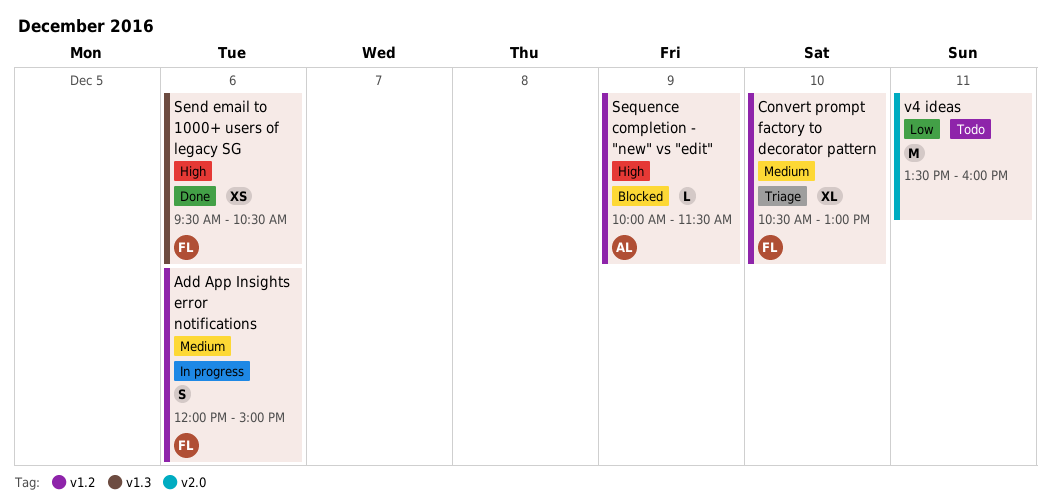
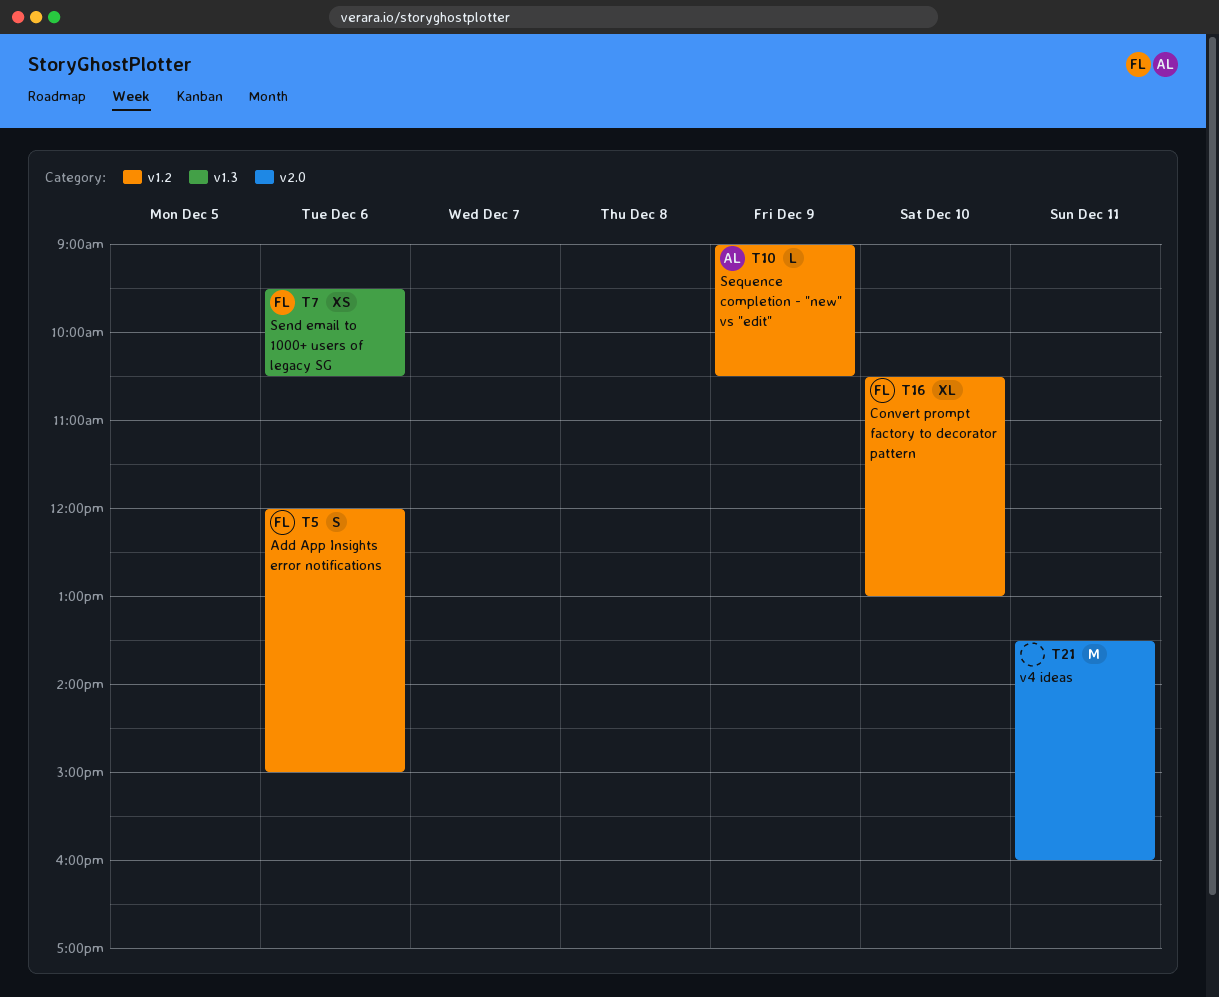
Sequence completion - "new" vs "edit", begins: 10:00 -> 09:00
Sequence completion - "new" vs "edit", ends: 11:30 -> 10:30

